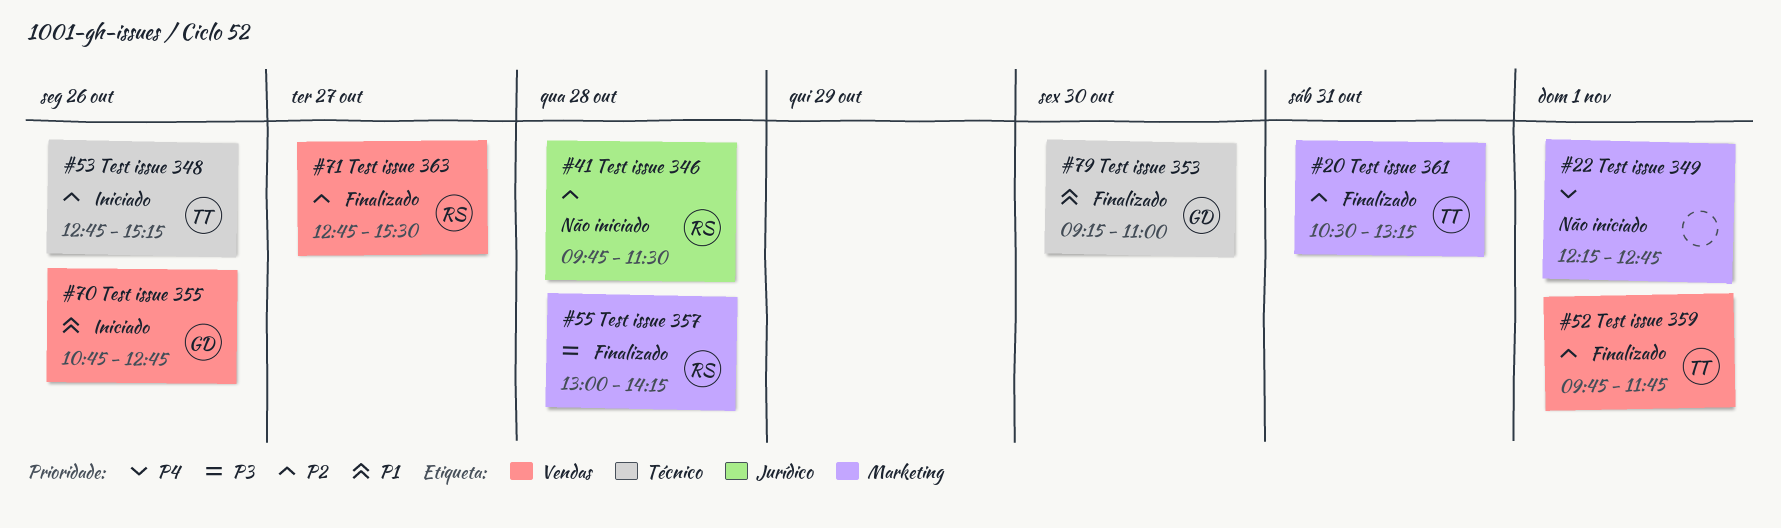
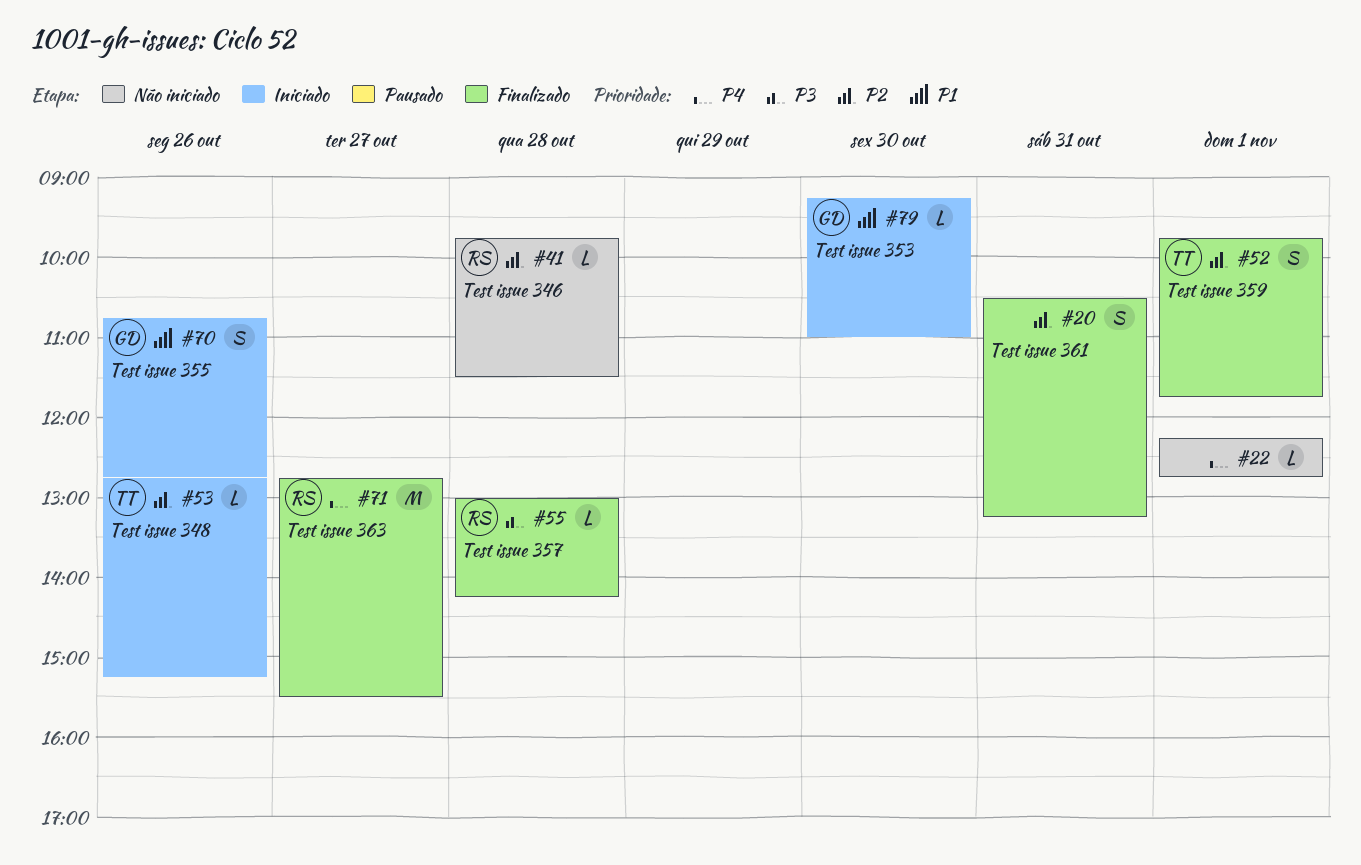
#20, owner: TT -> none
#71, priority: P2 -> P4
#79, status: Finalizado -> Iniciado

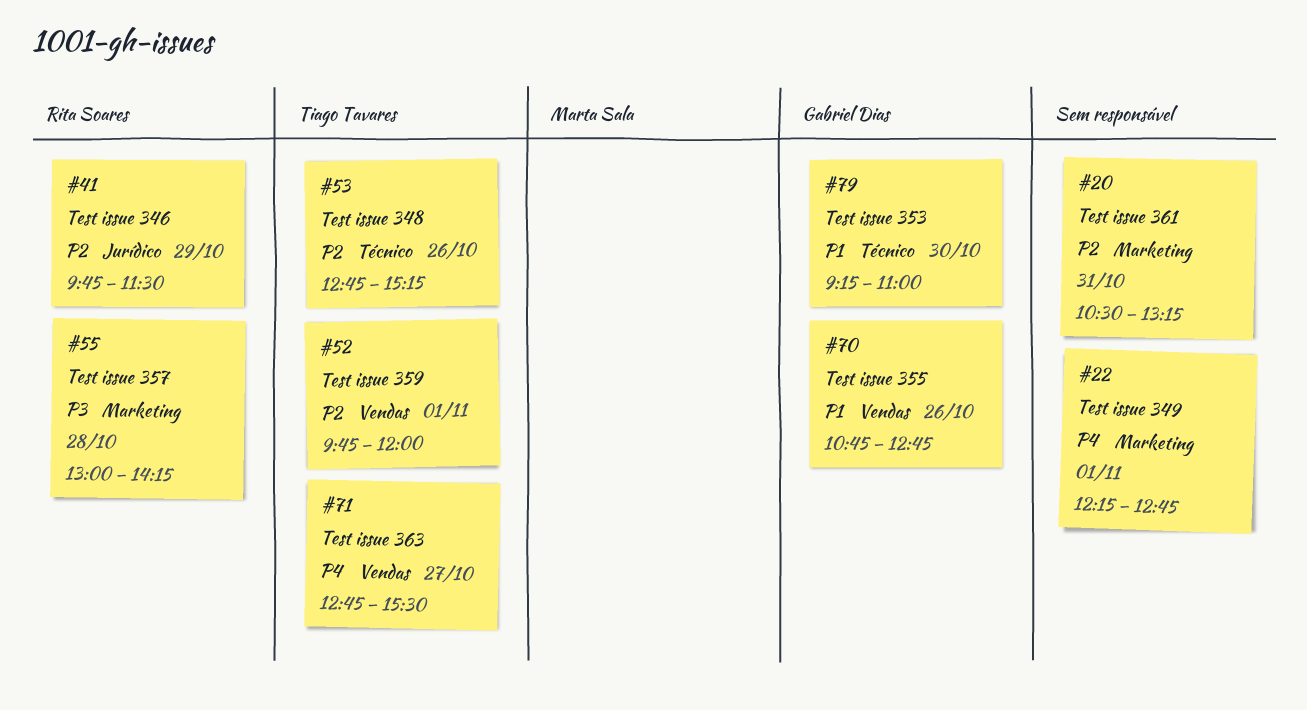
#41, day: Oct 28 -> Oct 29
#52, ends: 11:45 -> 12:00
#71, owner: Rita Soares -> Tiago Tavares

